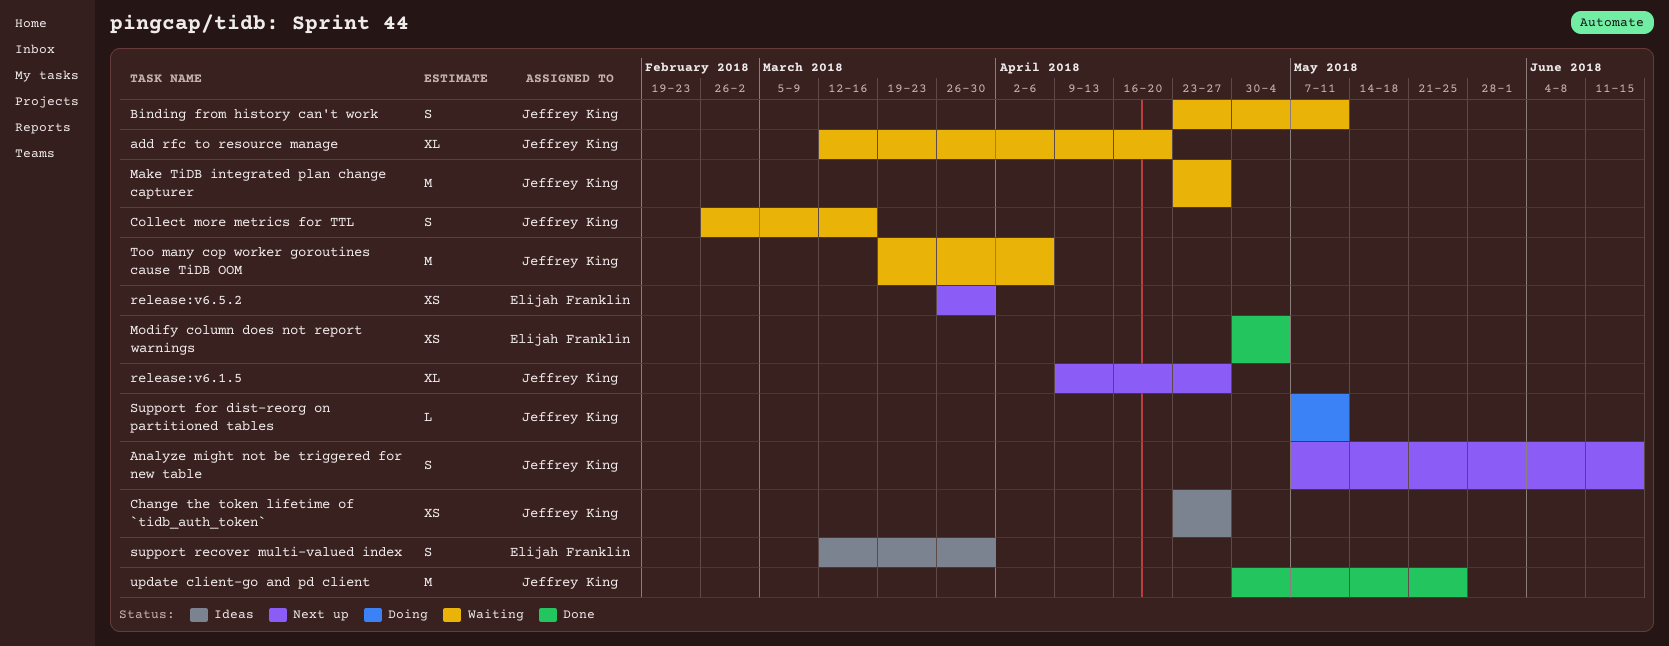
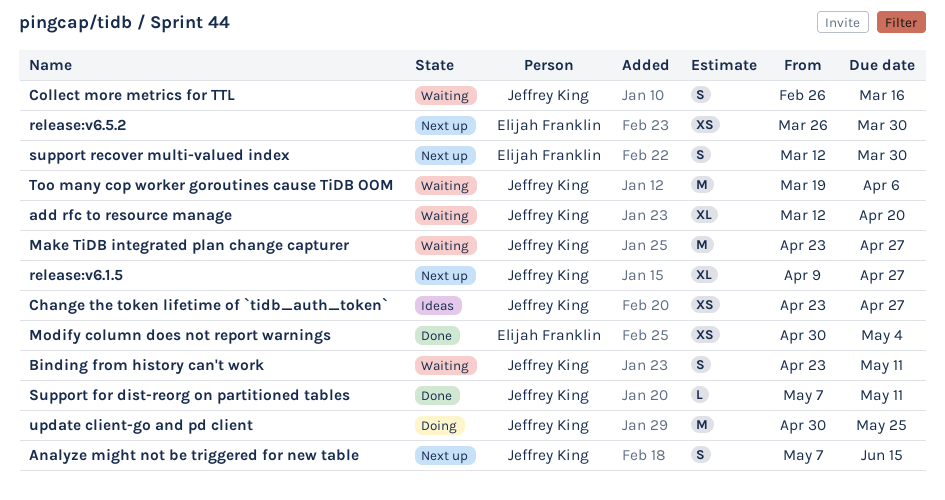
Support for dist-reorg on partitioned tables, status: Doing -> Done
support recover multi-valued index, status: Ideas -> Next up
update client-go and pd client, status: Done -> Doing

